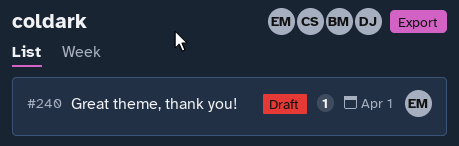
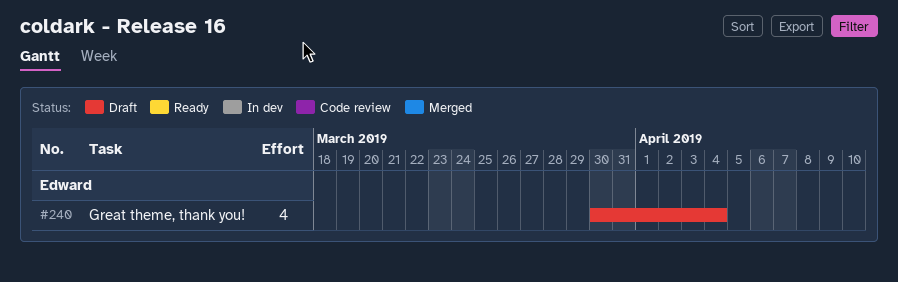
#240, estimate: 1 -> 4
#240, due: Apr 1 -> Apr 4

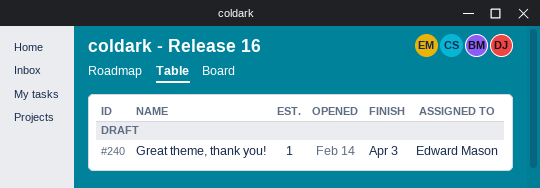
#240, estimate: 4 -> 1
#240, due: Apr 4 -> Apr 3

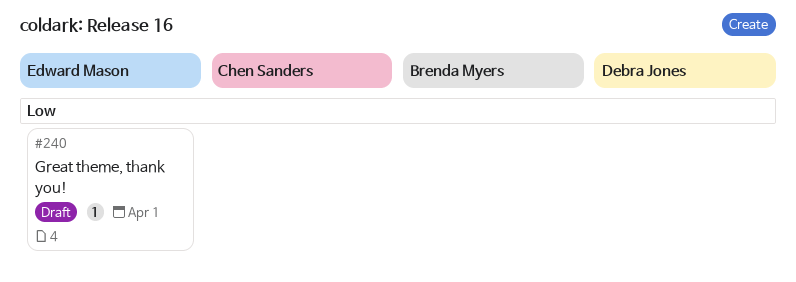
#240, due: Apr 3 -> Apr 1

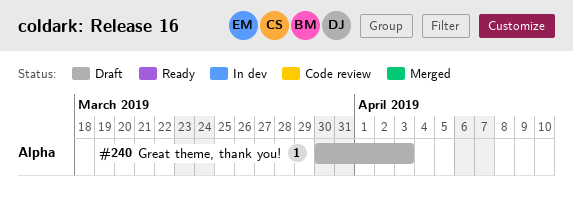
#240, due: Apr 1 -> Apr 3

